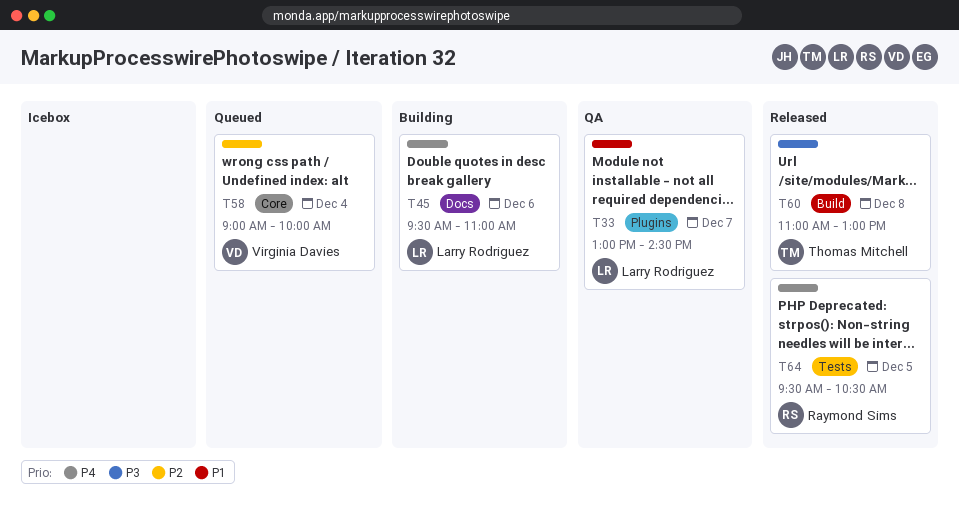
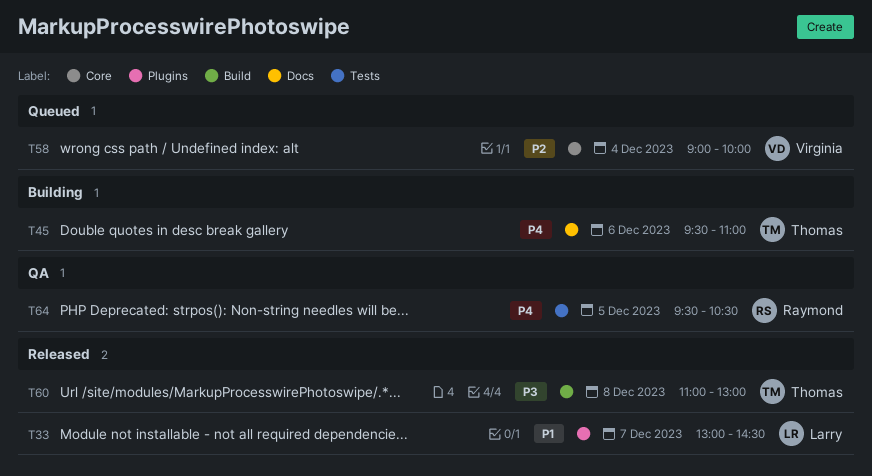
T33, status: QA -> Released
T45, owner: Larry Rodriguez -> Thomas Mitchell
T64, status: Released -> QA

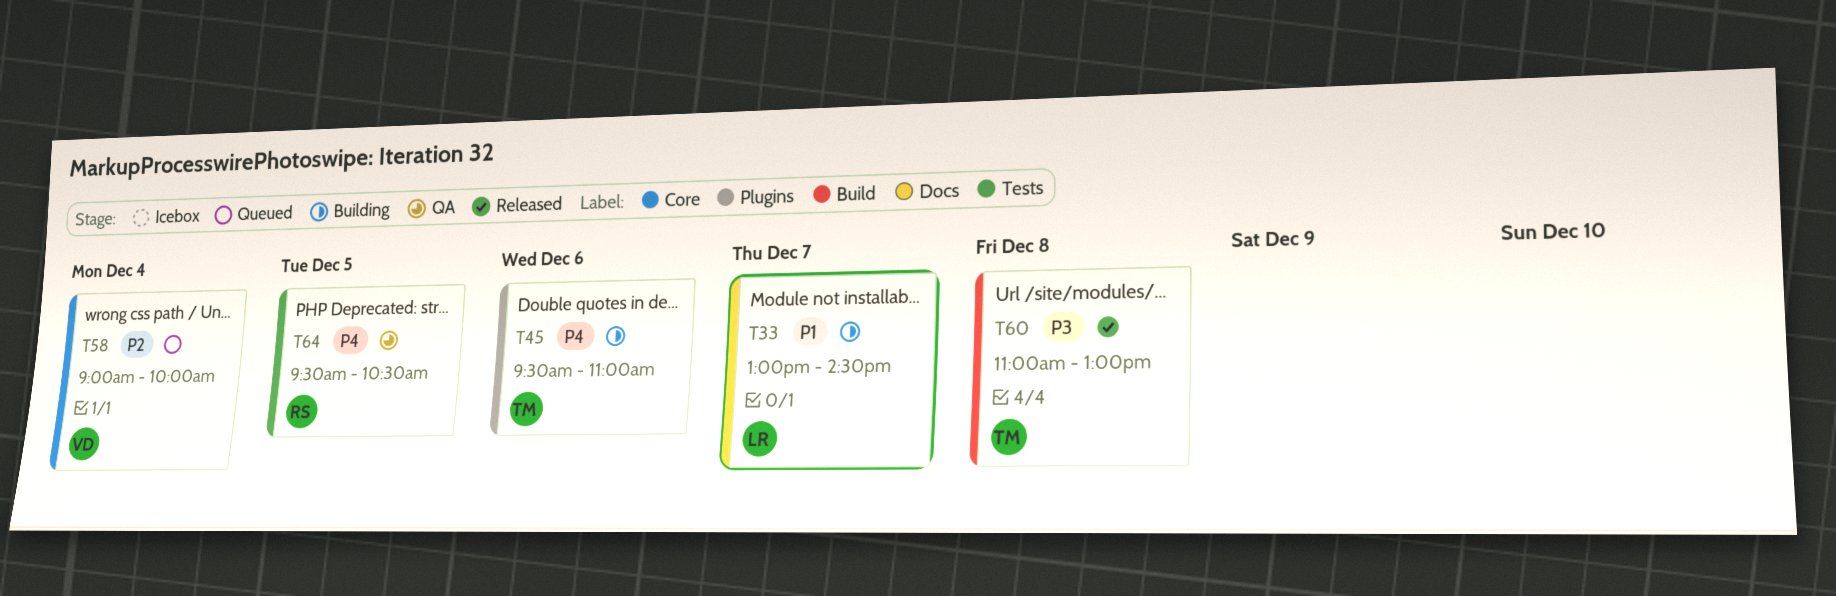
T33, status: Released -> Building
T33, label: Plugins -> Docs
T45, label: Docs -> Plugins

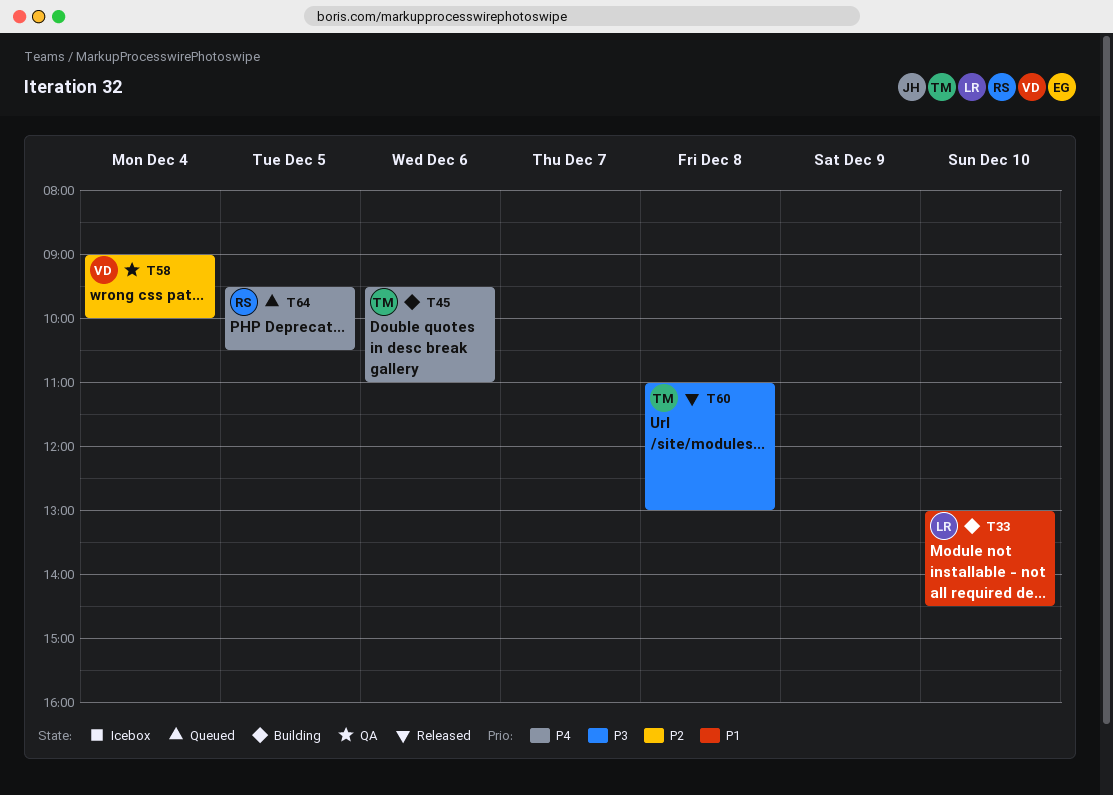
T33, day: Dec 7 -> Dec 10
T58, status: Queued -> QA
T64, status: QA -> Queued

